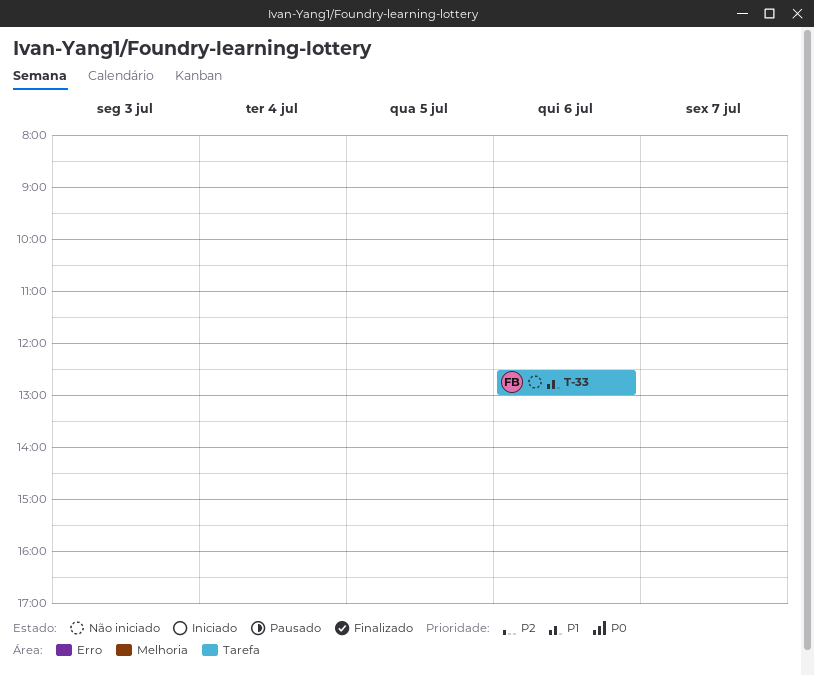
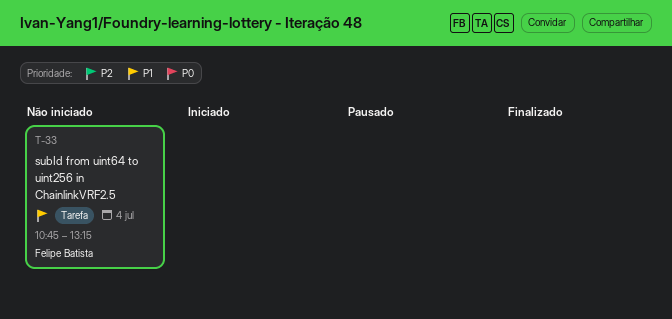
T-33, day: Jul 6 -> Jul 4
T-33, begins: 12:30 -> 10:45
T-33, ends: 13:00 -> 13:15

